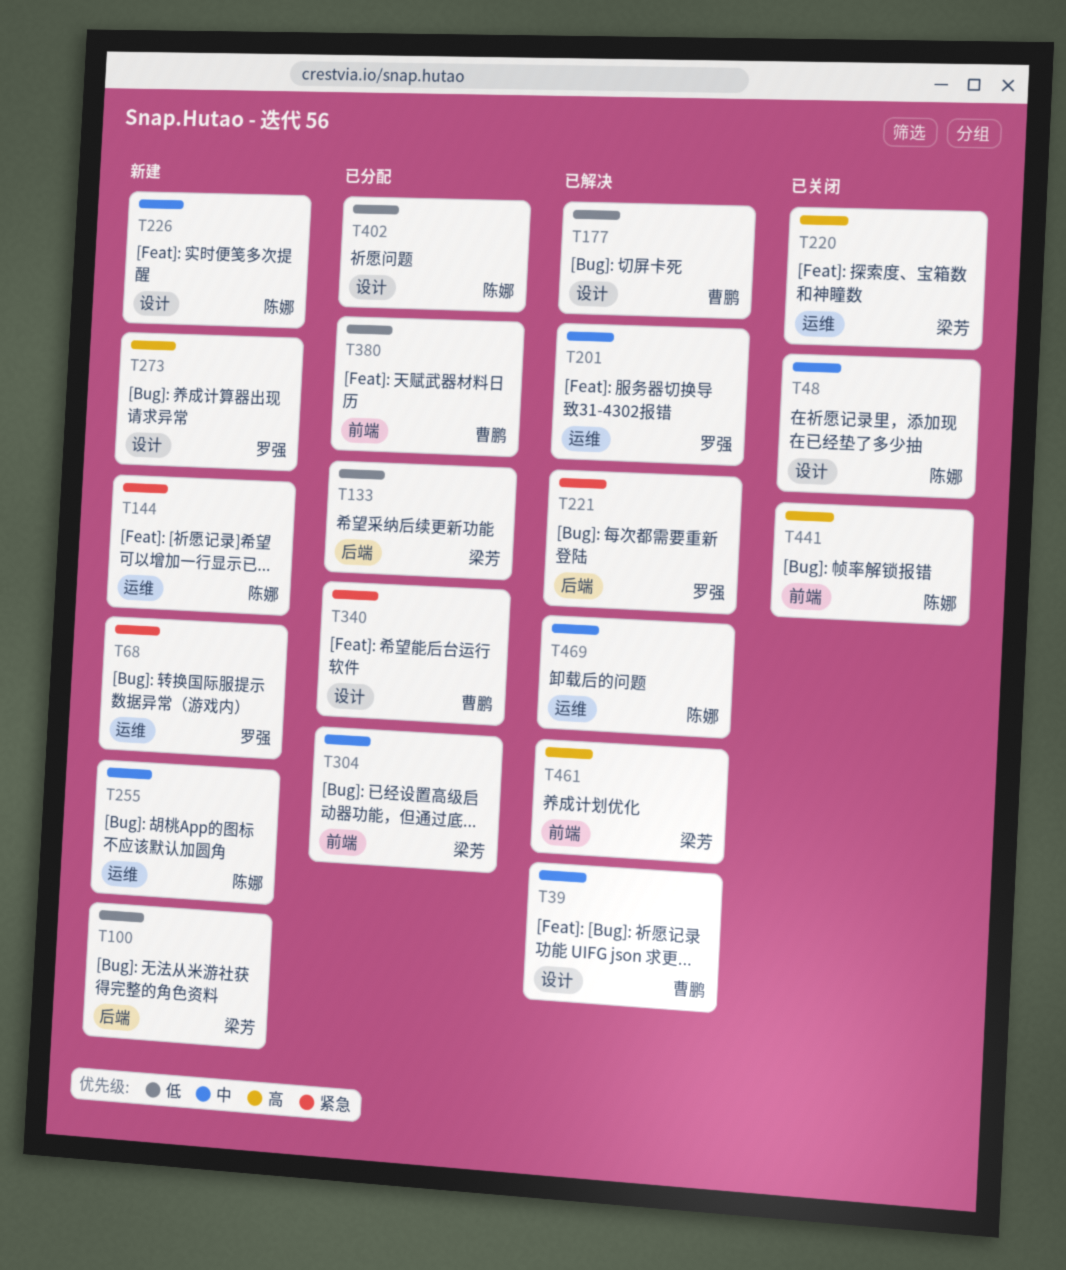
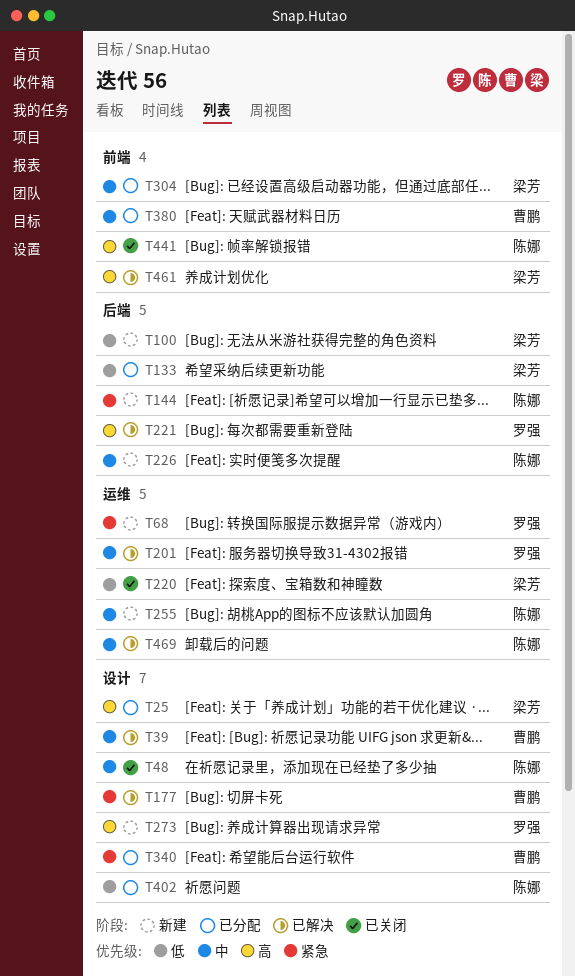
T25: none -> present
T144, label: 运维 -> 后端
T177, priority: 低 -> 紧急
T220, priority: 高 -> 低
T221, priority: 紧急 -> 高
T226, label: 设计 -> 后端
T380, priority: 低 -> 中

